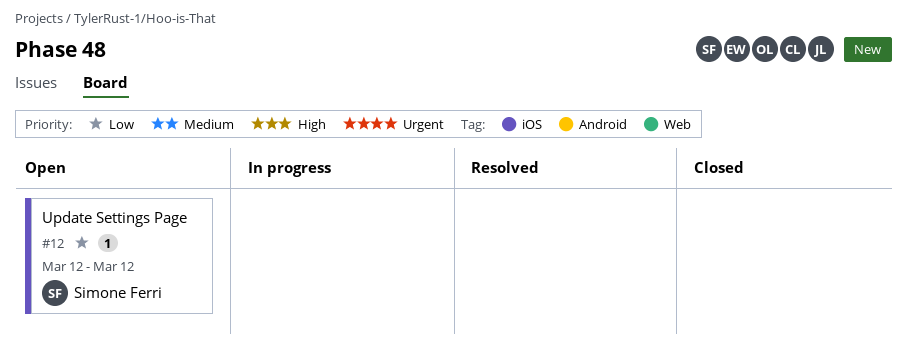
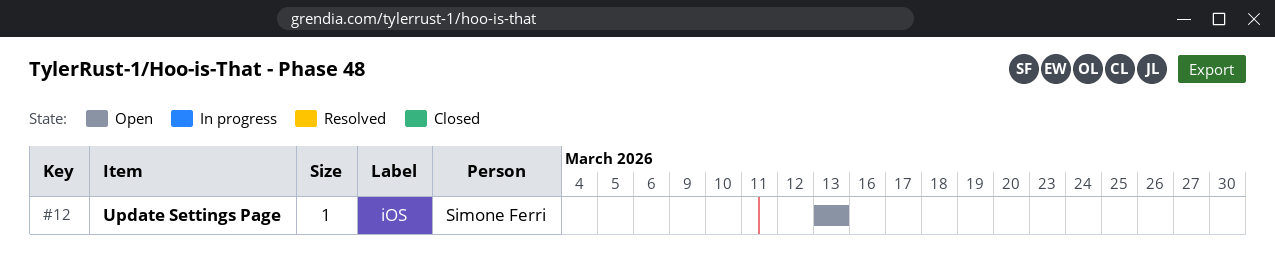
#12, start: Mar 12 -> Mar 13
#12, due: Mar 12 -> Mar 13

